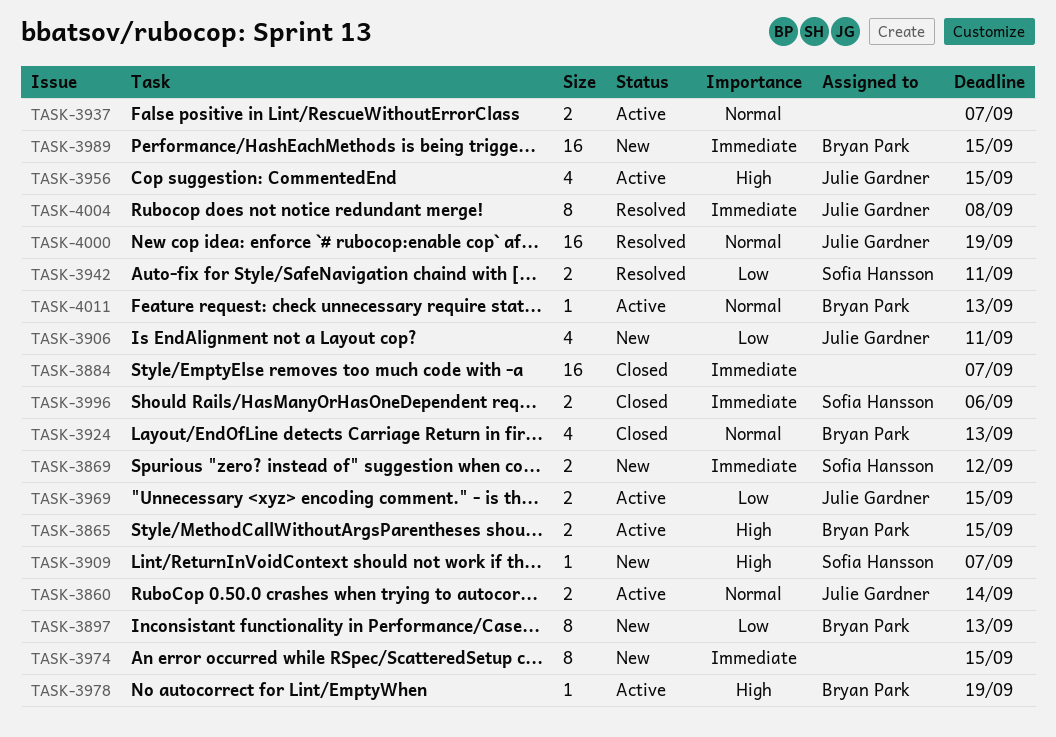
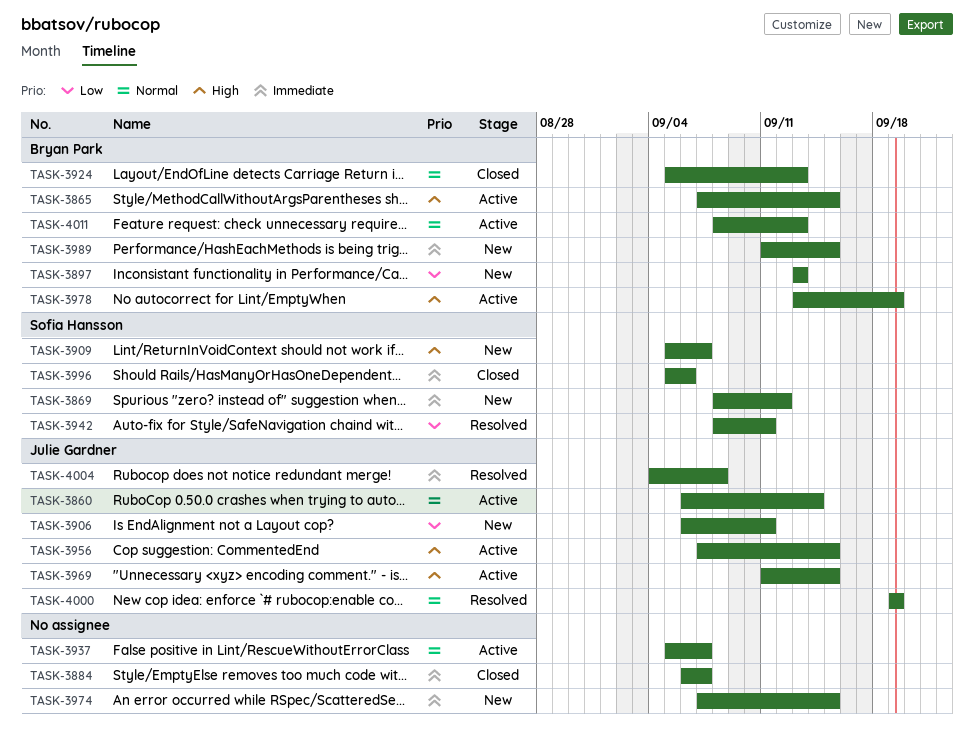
TASK-3969, priority: Low -> High

